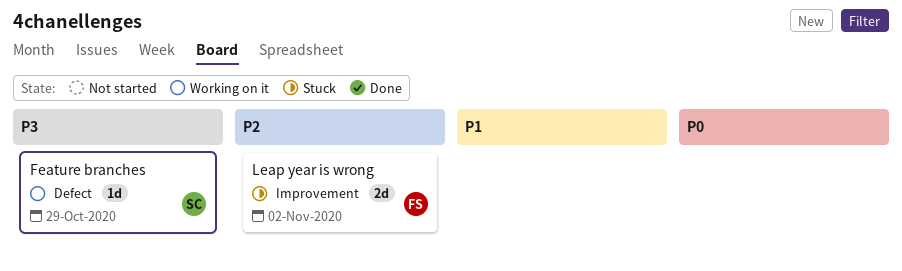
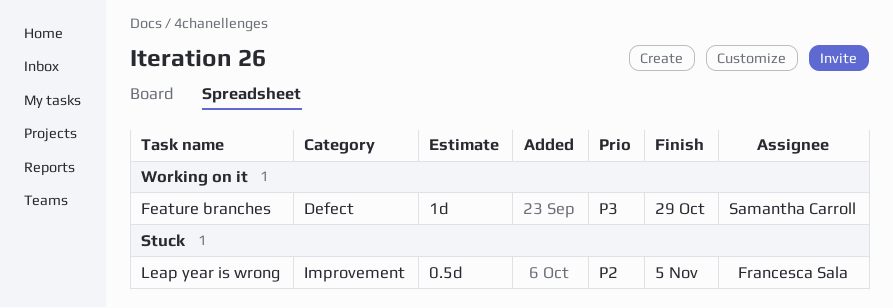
Leap year is wrong, estimate: 2d -> 0.5d
Leap year is wrong, due: Nov 2 -> Nov 5

